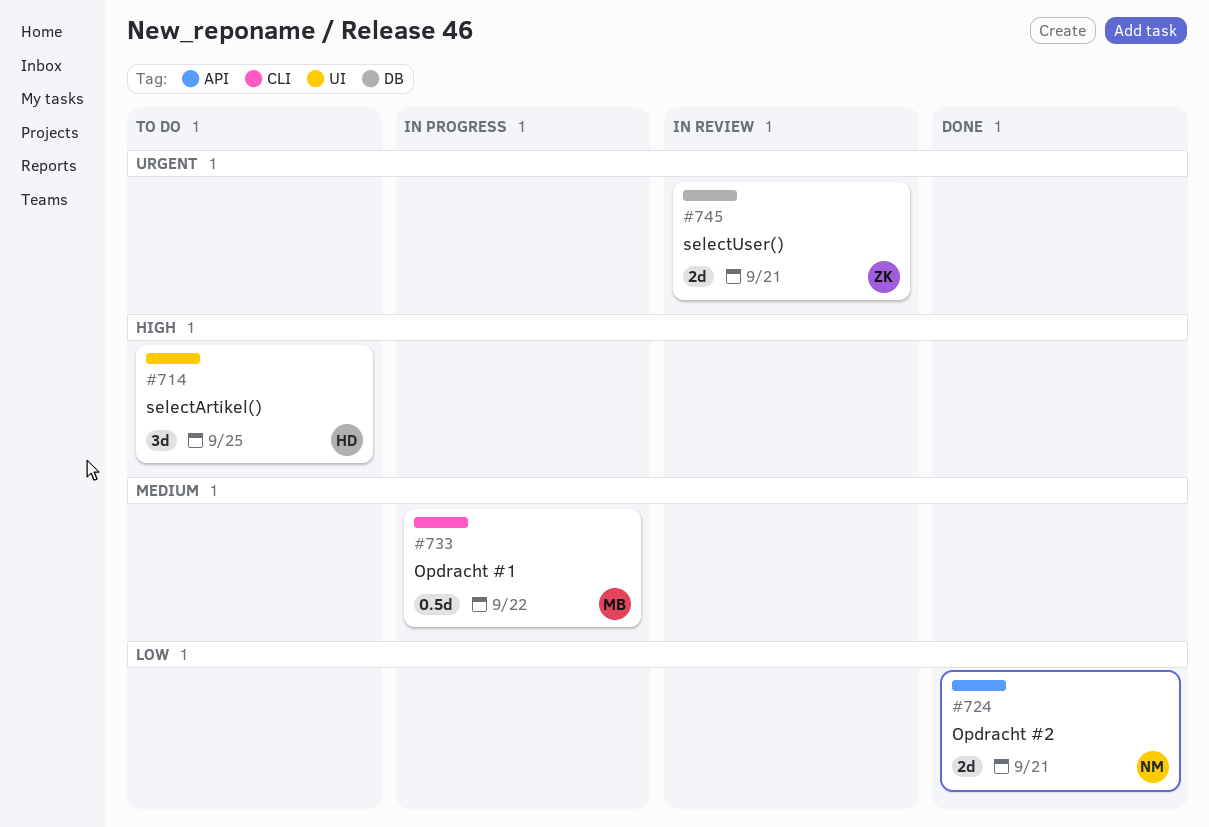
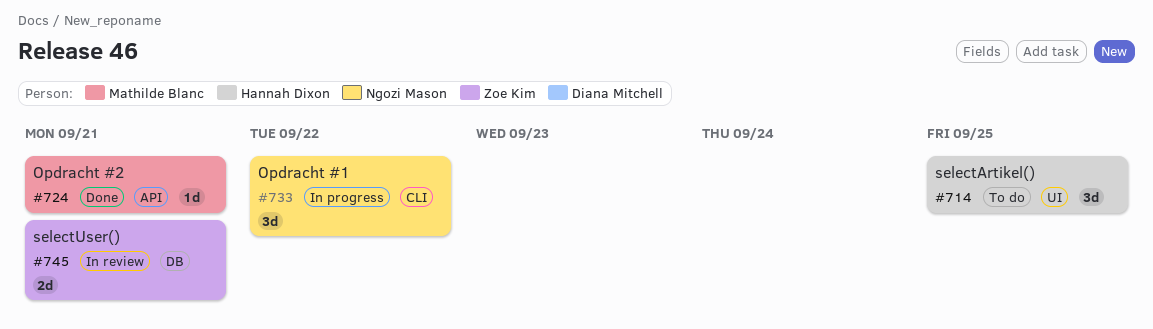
#724, owner: Ngozi Mason -> Mathilde Blanc
#724, estimate: 2d -> 1d
#733, owner: Mathilde Blanc -> Ngozi Mason
#733, estimate: 0.5d -> 3d

